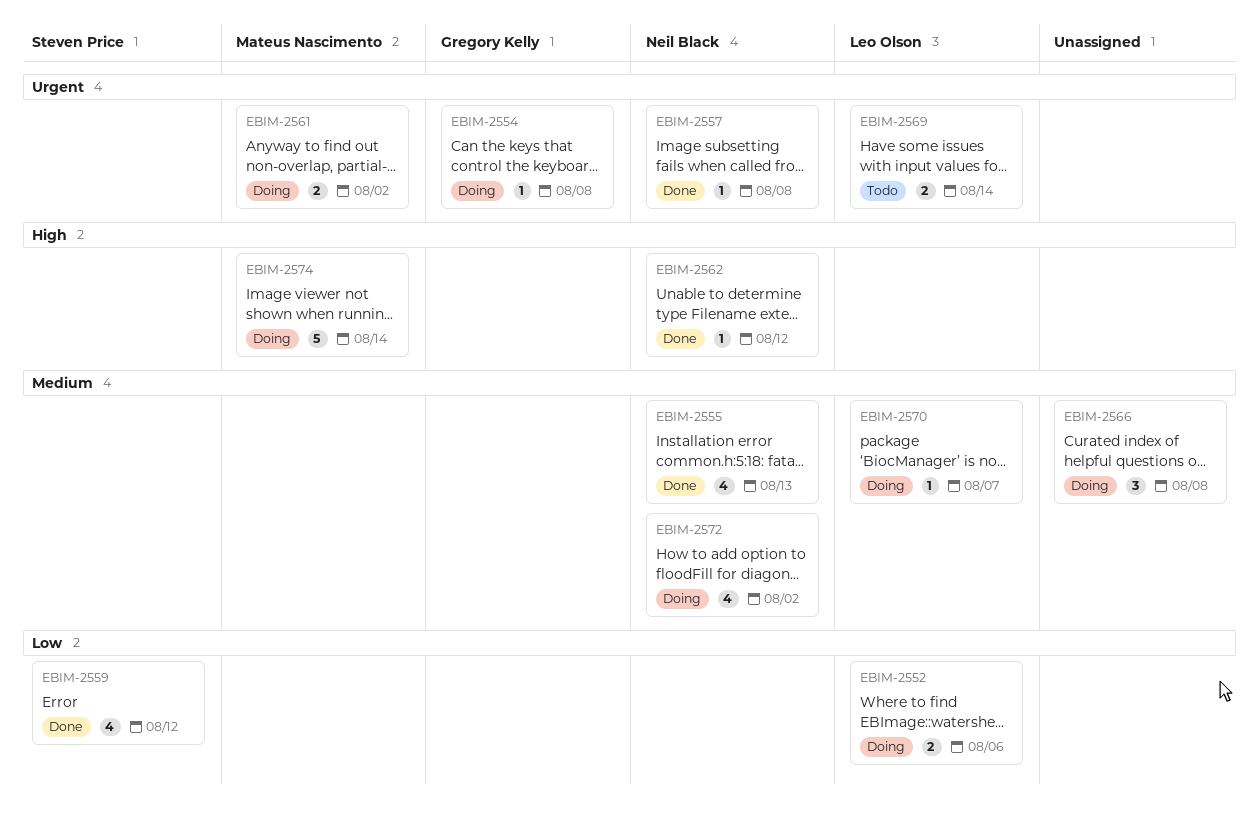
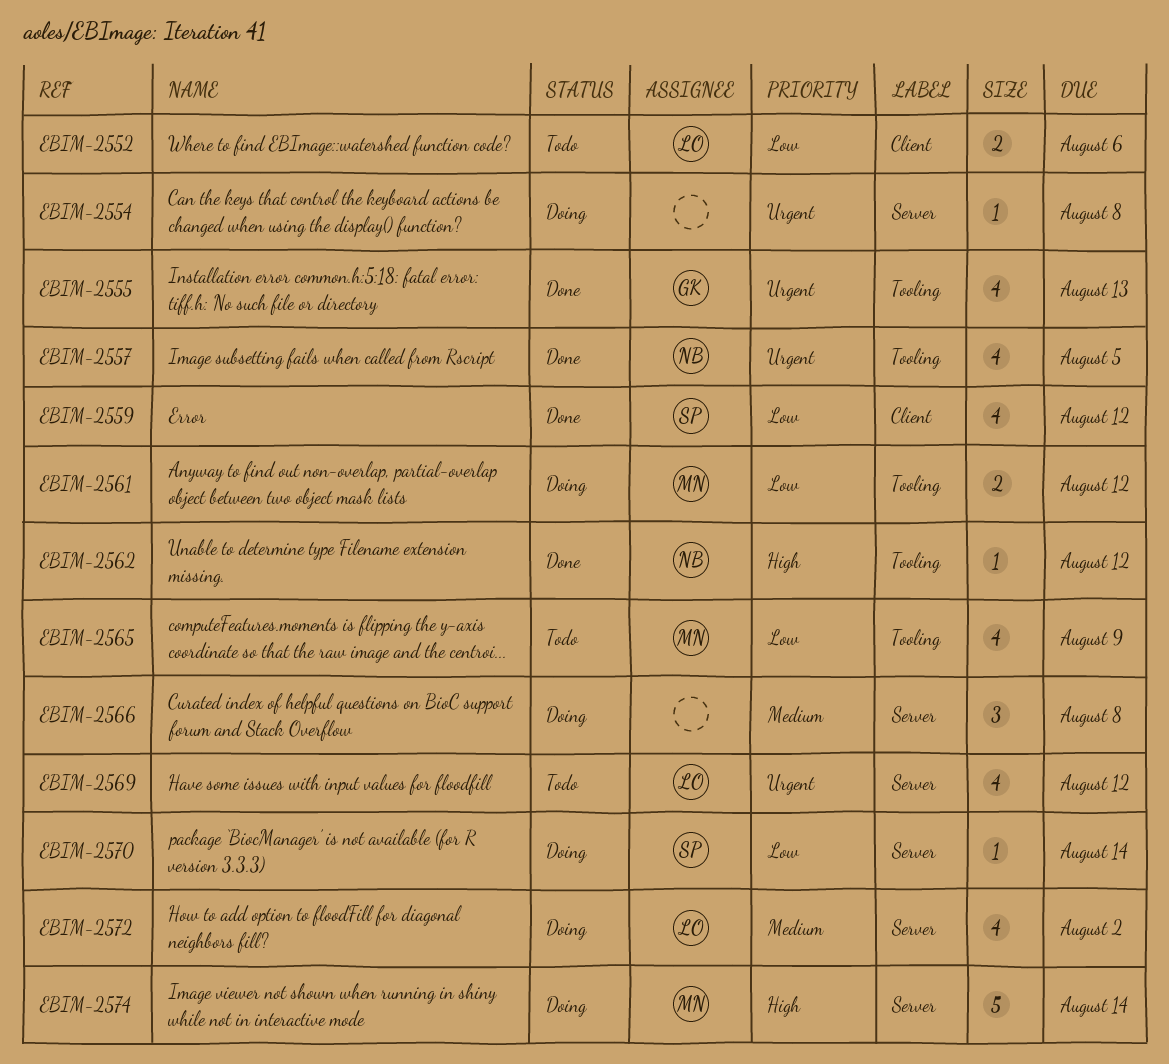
EBIM-2552, status: Doing -> Todo
EBIM-2554, owner: Gregory Kelly -> none
EBIM-2555, owner: Neil Black -> Gregory Kelly
EBIM-2555, priority: Medium -> Urgent
EBIM-2557, estimate: 1 -> 4
EBIM-2557, due: Aug 8 -> Aug 5
EBIM-2561, priority: Urgent -> Low
EBIM-2561, due: Aug 2 -> Aug 12
EBIM-2565: none -> present
EBIM-2569, estimate: 2 -> 4
EBIM-2569, due: Aug 14 -> Aug 12
EBIM-2570, owner: Leo Olson -> Steven Price
EBIM-2570, priority: Medium -> Low
EBIM-2570, due: Aug 7 -> Aug 14
EBIM-2572, owner: Neil Black -> Leo Olson

